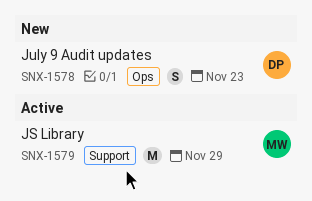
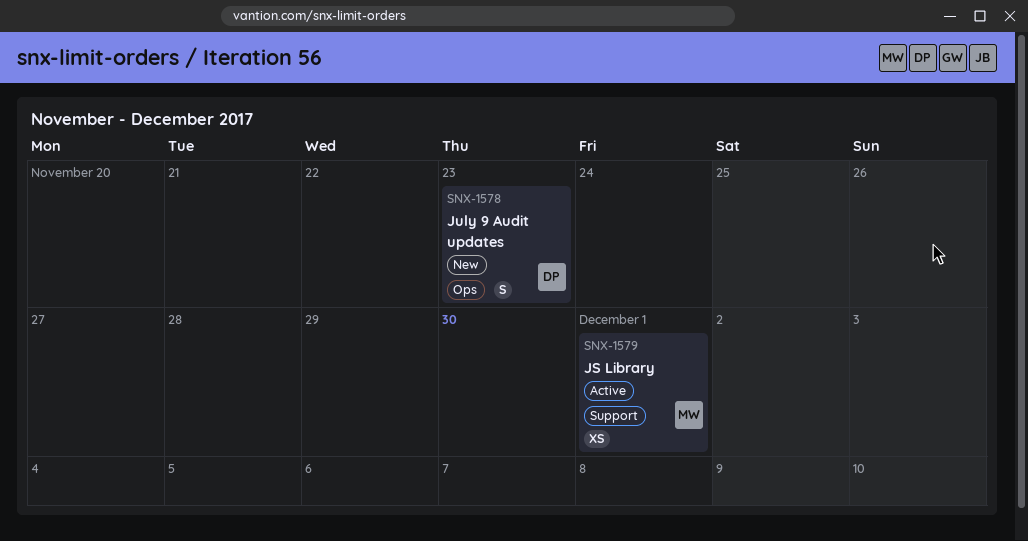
SNX-1579, estimate: M -> XS
SNX-1579, due: Nov 29 -> Dec 1

